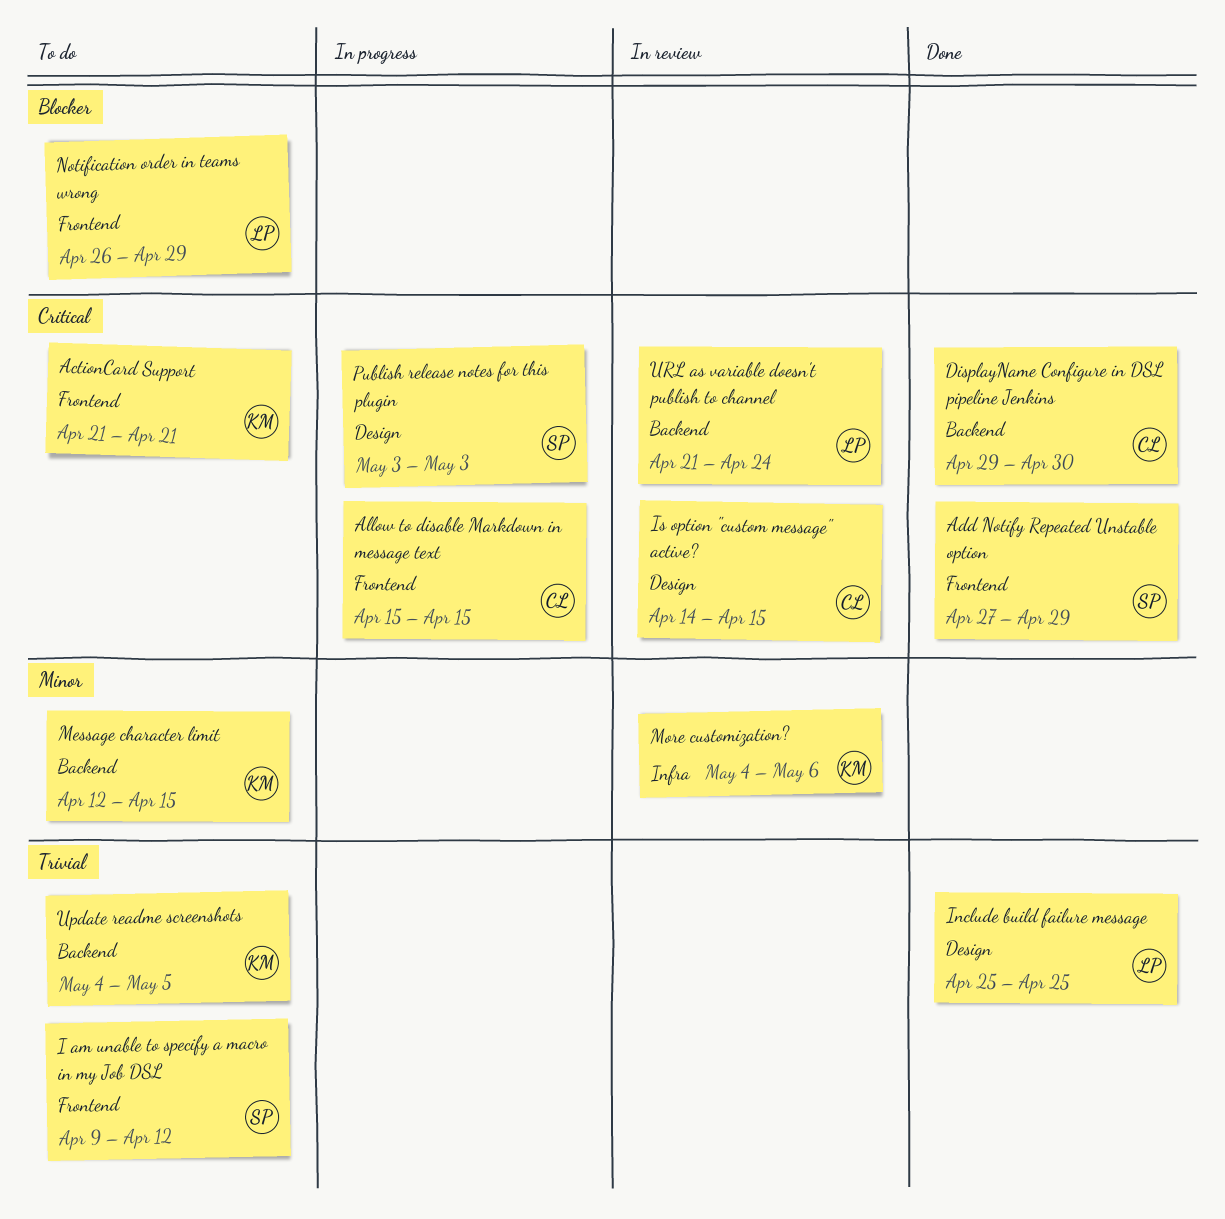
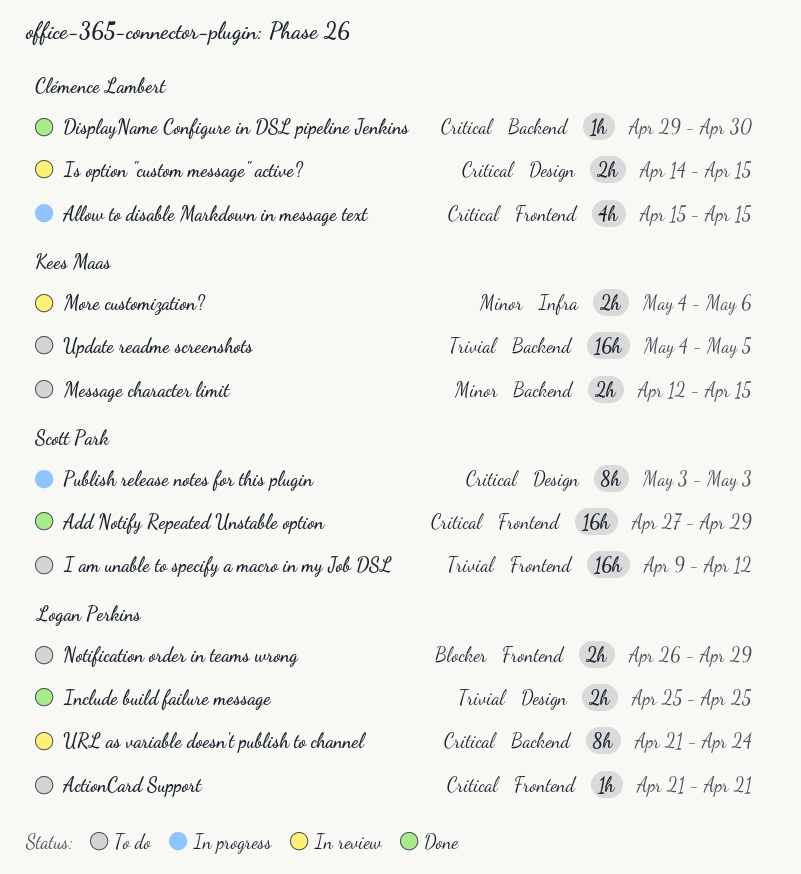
ActionCard Support, owner: Kees Maas -> Logan Perkins

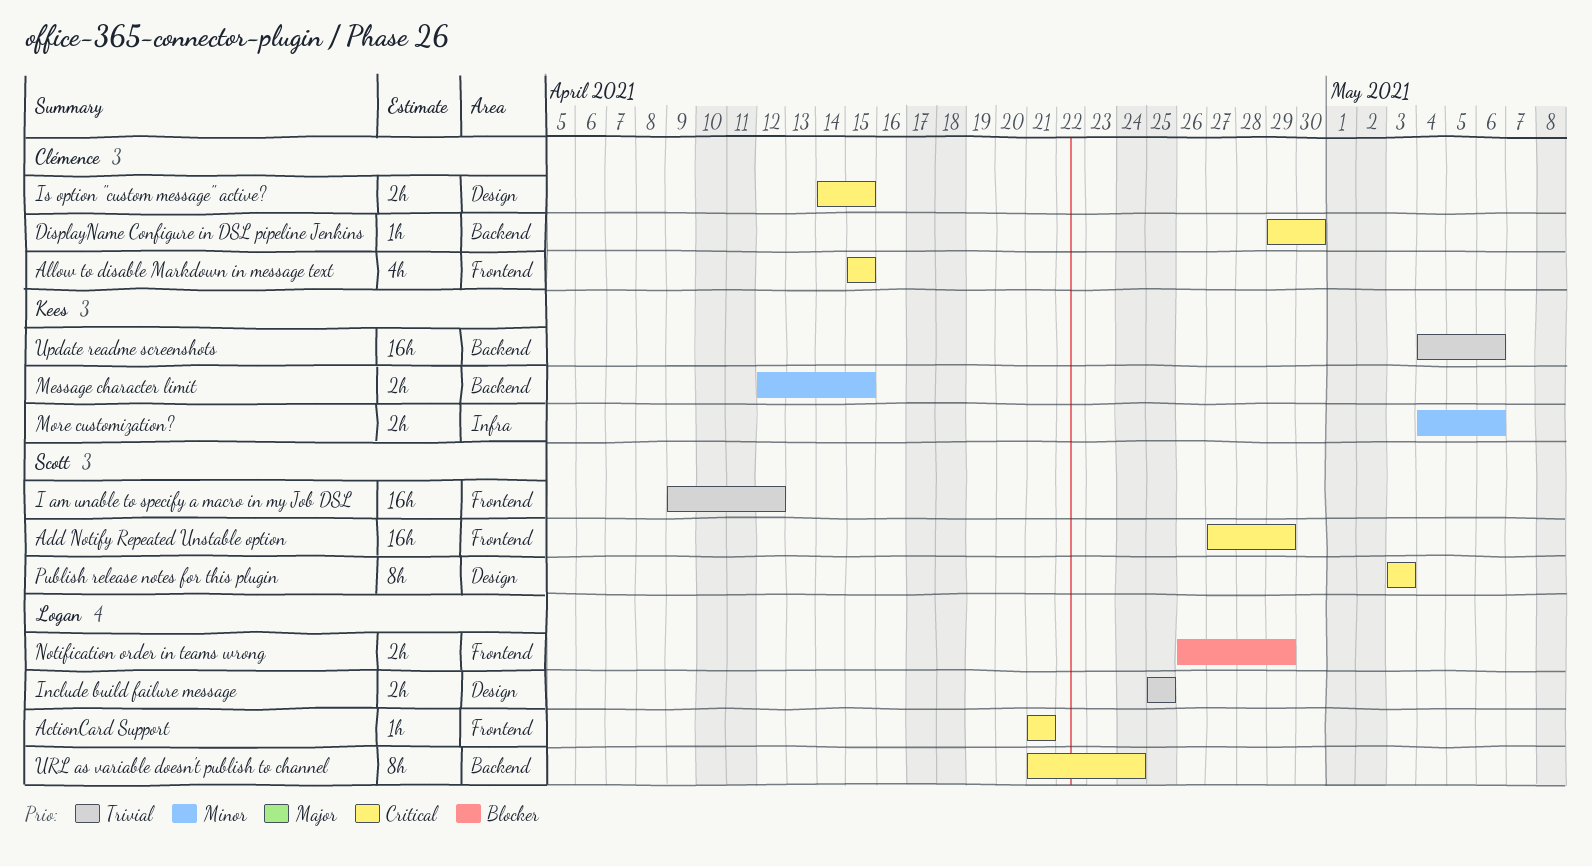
Update readme screenshots, due: May 5 -> May 6

